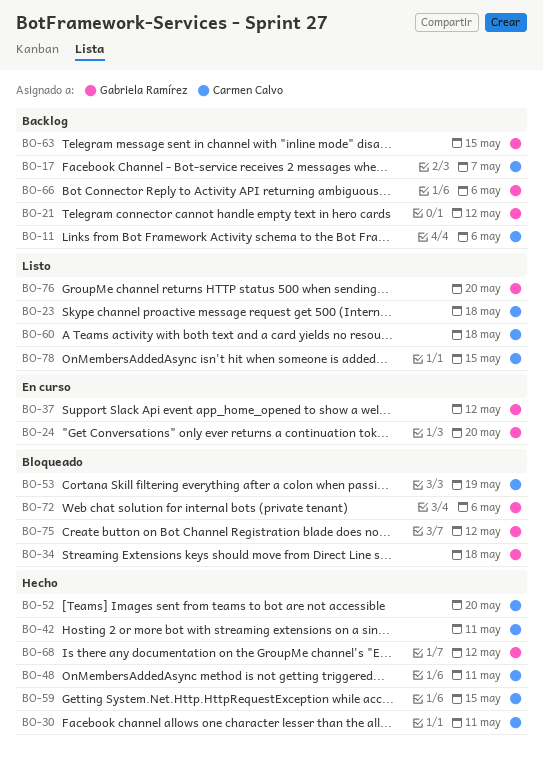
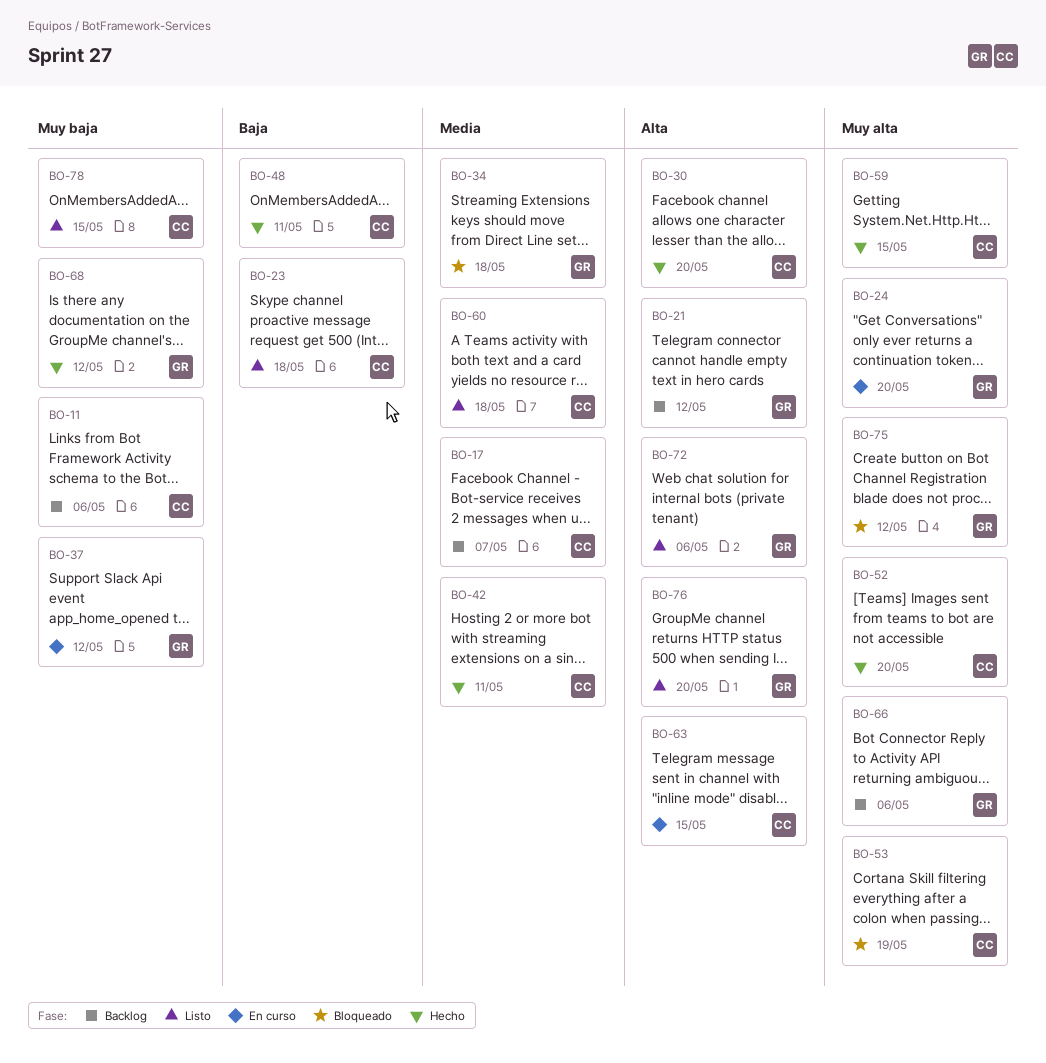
BO-30, due: May 11 -> May 20
BO-63, status: Backlog -> En curso
BO-63, owner: Gabriela Ramírez -> Carmen Calvo
BO-72, status: Bloqueado -> Listo

